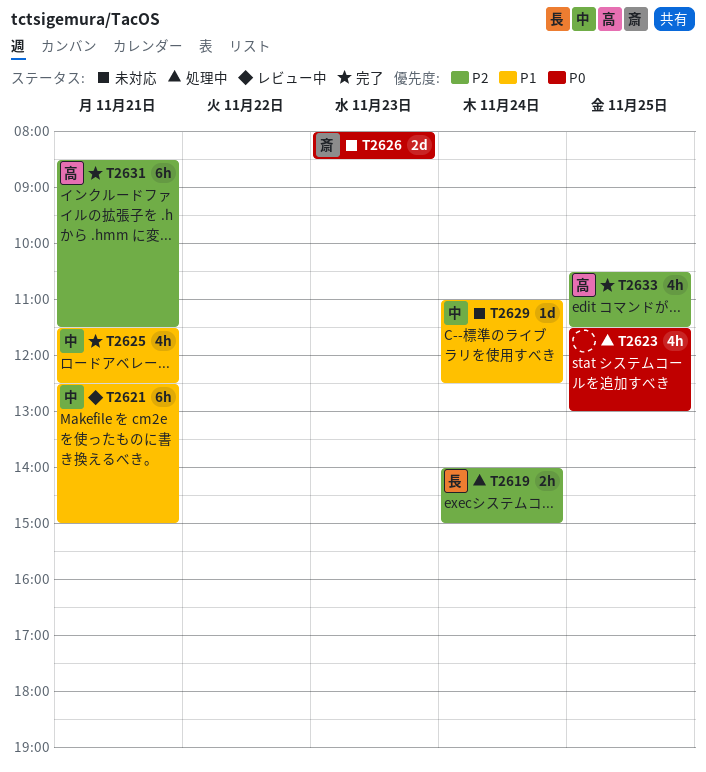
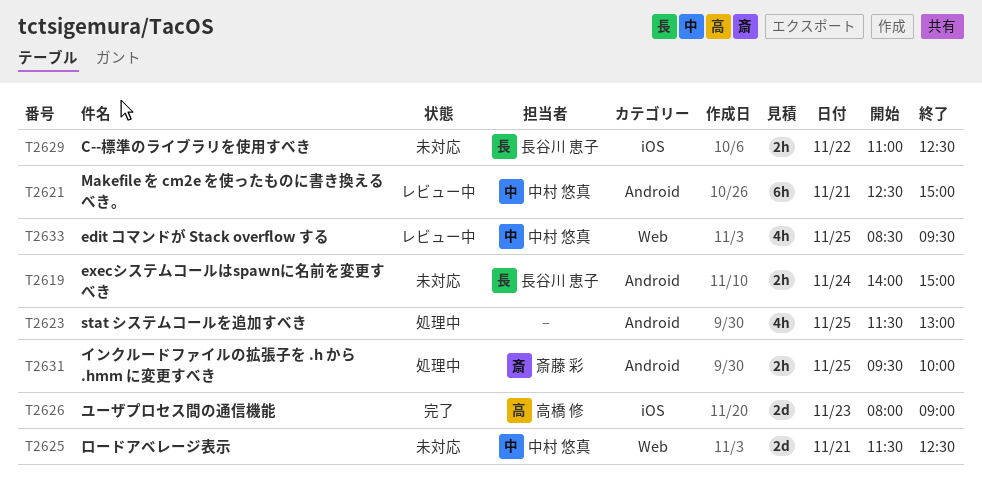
T2619, status: 処理中 -> 未対応
T2625, status: 完了 -> 未対応
T2625, estimate: 4h -> 2d
T2626, status: 未対応 -> 完了
T2626, owner: 斎藤 彩 -> 高橋 修
T2626, ends: 08:30 -> 09:00
T2629, owner: 中村 悠真 -> 長谷川 恵子
T2629, estimate: 1d -> 2h
T2629, day: Nov 24 -> Nov 22
T2631, status: 完了 -> 処理中
T2631, owner: 高橋 修 -> 斎藤 彩
T2631, estimate: 6h -> 2h
T2631, day: Nov 21 -> Nov 25
T2631, begins: 08:30 -> 09:30
T2631, ends: 11:30 -> 10:00
T2633, status: 完了 -> レビュー中
T2633, owner: 高橋 修 -> 中村 悠真
T2633, begins: 10:30 -> 08:30
T2633, ends: 11:30 -> 09:30

